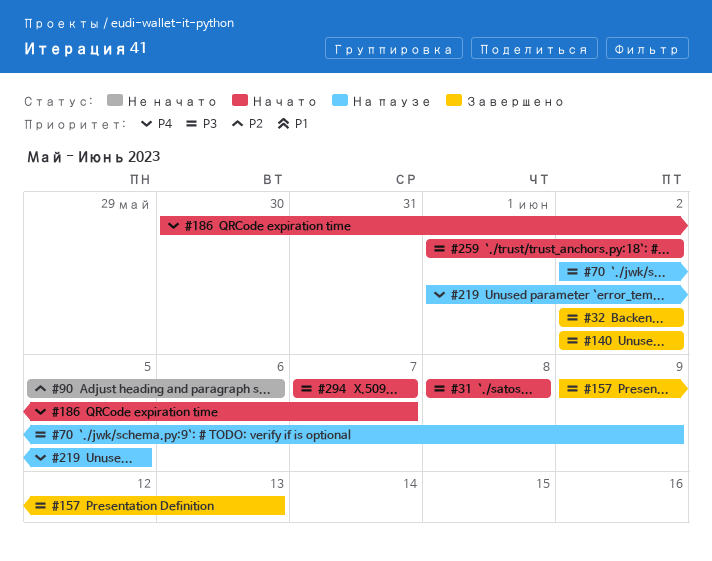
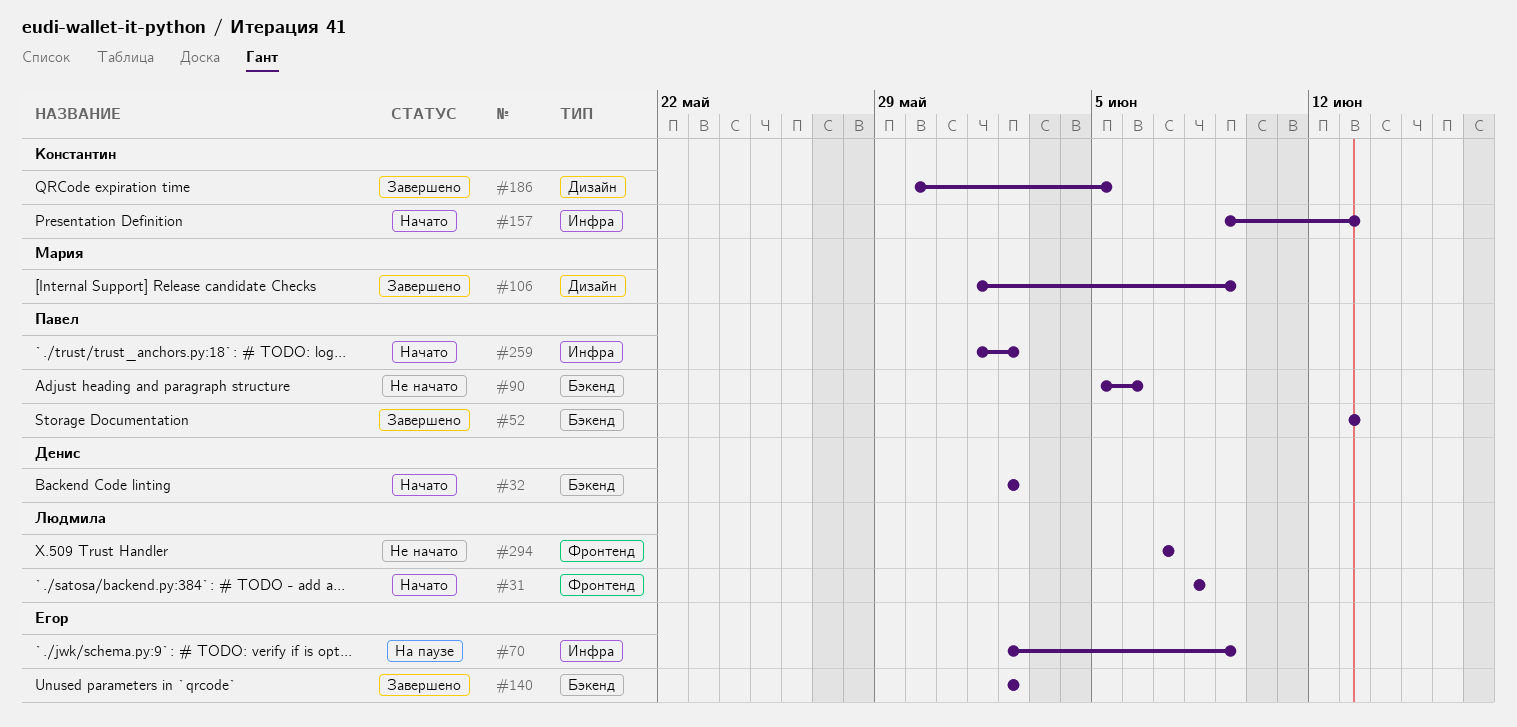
#32, status: Завершено -> Начато
#52: none -> present
#106: none -> present
#157, status: Завершено -> Начато
#186, status: Начато -> Завершено
#186, due: Jun 7 -> Jun 5
#219: present -> none
#294, status: Начато -> Не начато

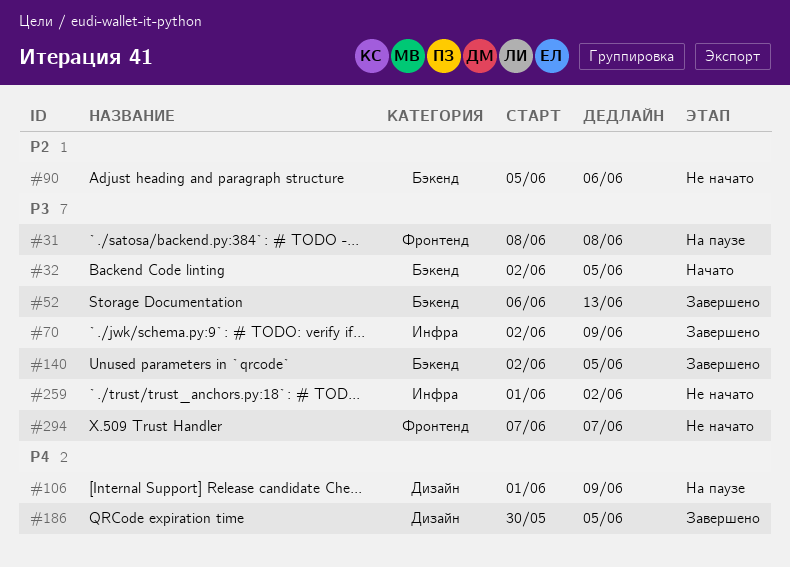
#31, status: Начато -> На паузе
#32, due: Jun 2 -> Jun 5
#52, start: Jun 13 -> Jun 6
#70, status: На паузе -> Завершено
#106, status: Завершено -> На паузе
#140, due: Jun 2 -> Jun 5
#157: present -> none
#259, status: Начато -> Не начато

